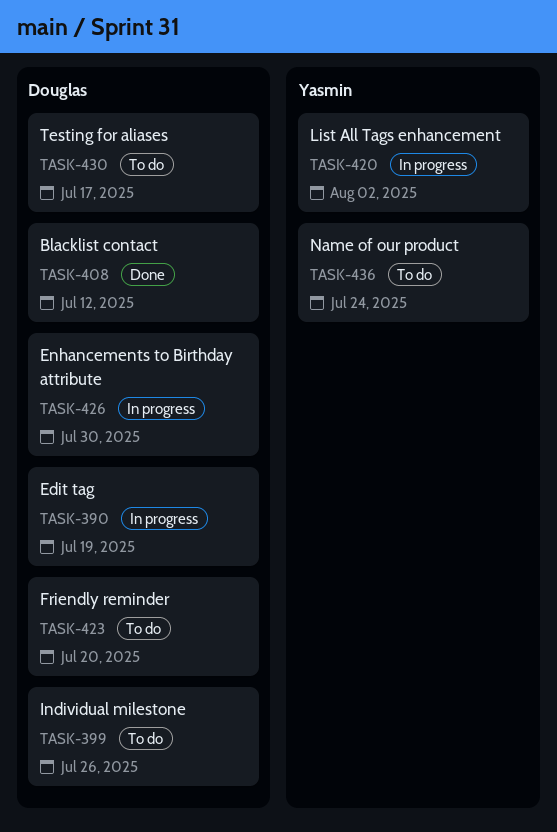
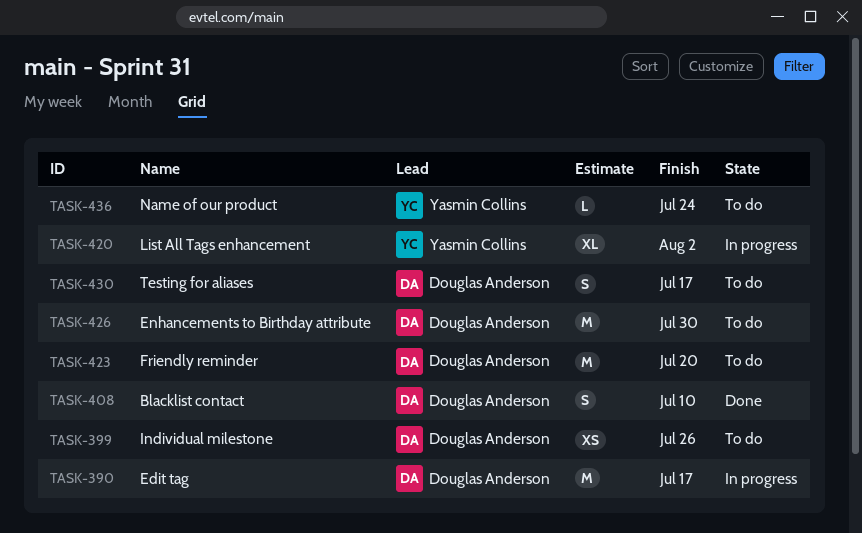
TASK-390, due: Jul 19 -> Jul 17
TASK-408, due: Jul 12 -> Jul 10
TASK-426, status: In progress -> To do

